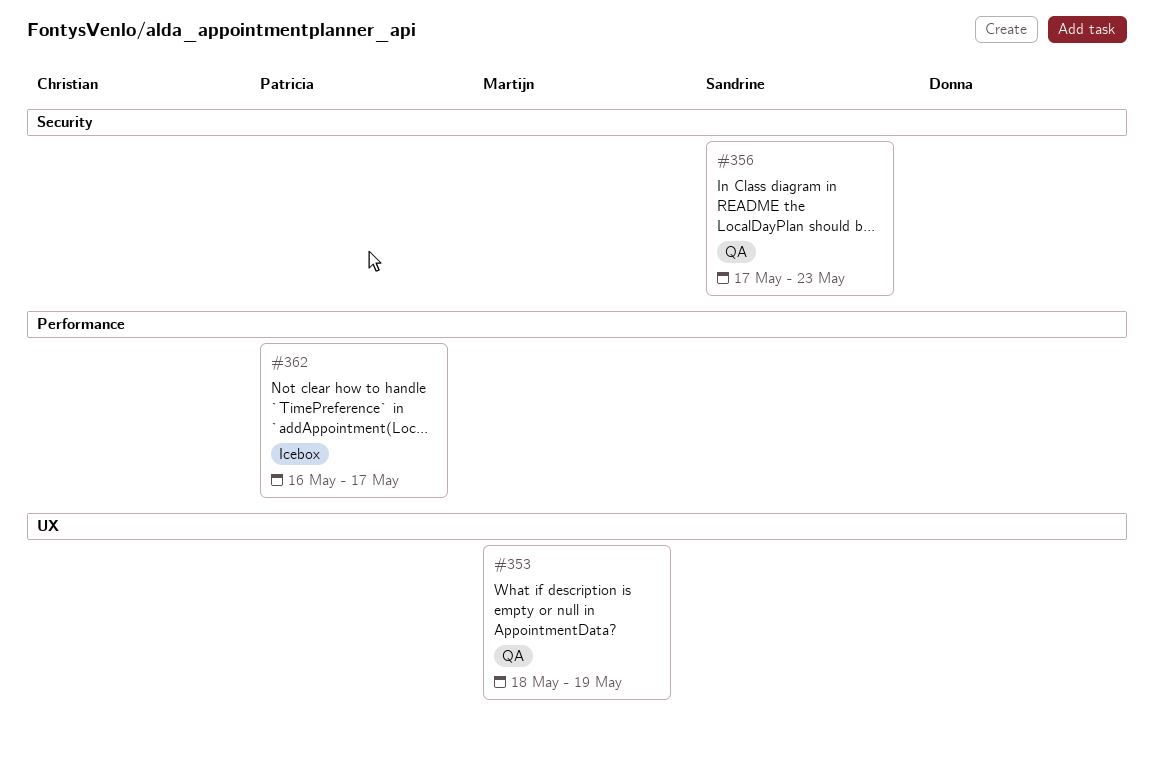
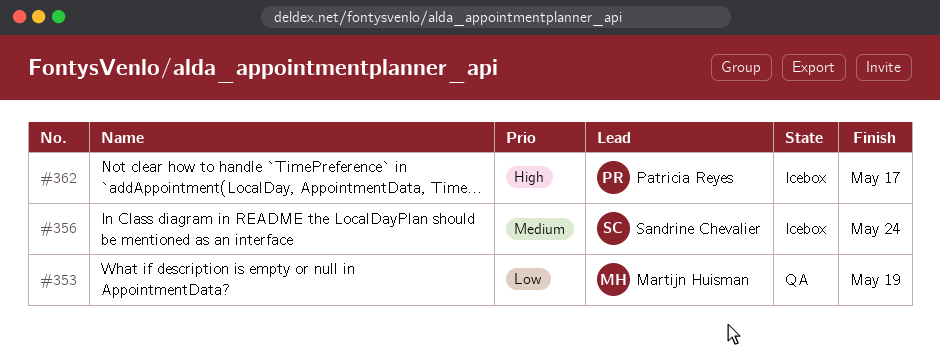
#356, status: QA -> Icebox
#356, due: May 23 -> May 24

